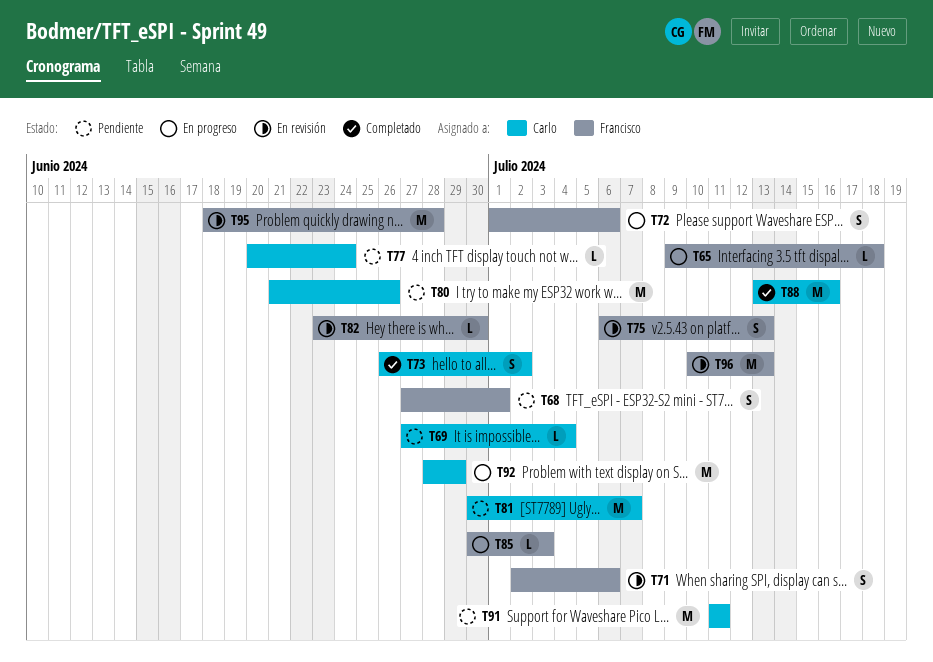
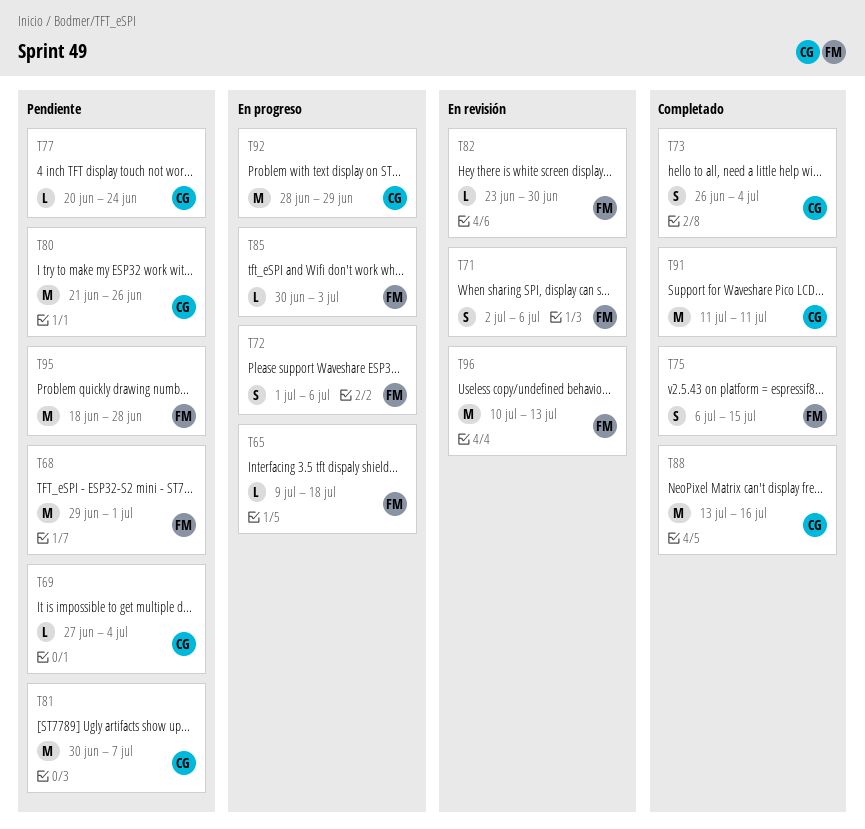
T68, estimate: S -> M
T68, start: Jun 27 -> Jun 29
T73, due: Jul 2 -> Jul 4
T75, status: En revisión -> Completado
T75, due: Jul 13 -> Jul 15
T91, status: Pendiente -> Completado
T95, status: En revisión -> Pendiente

